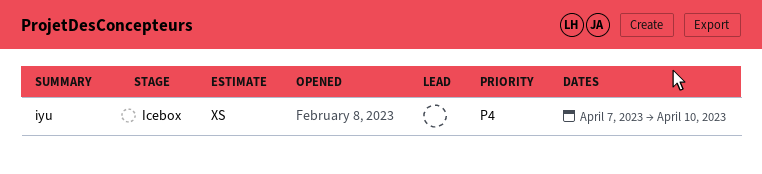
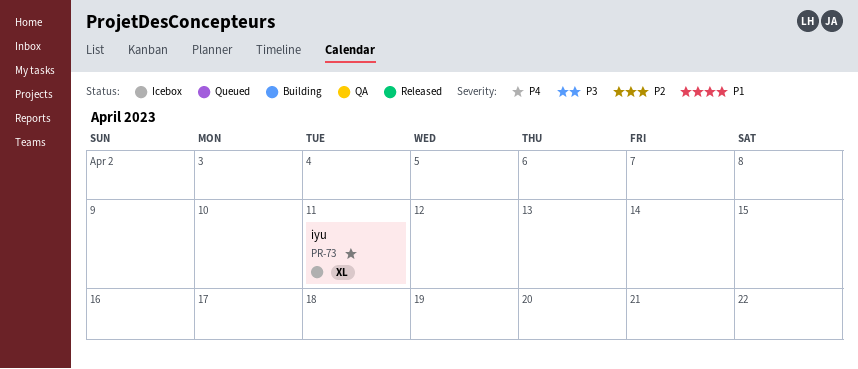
iyu, estimate: XS -> XL
iyu, due: Apr 10 -> Apr 11

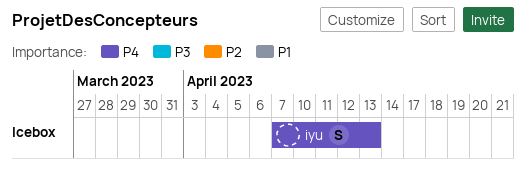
iyu, estimate: XL -> S
iyu, due: Apr 11 -> Apr 13

